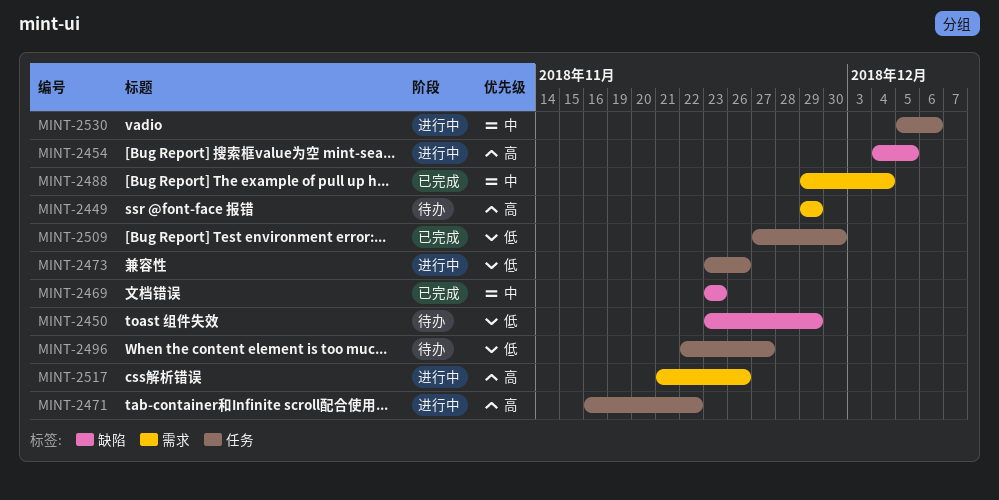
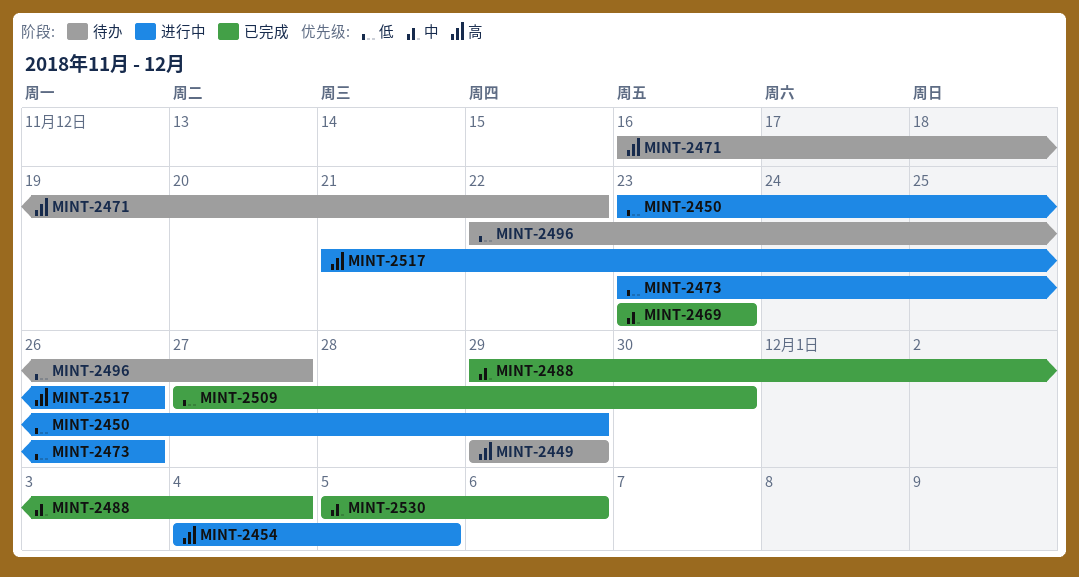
MINT-2450, status: 待办 -> 进行中
MINT-2471, status: 进行中 -> 待办
MINT-2530, status: 进行中 -> 已完成

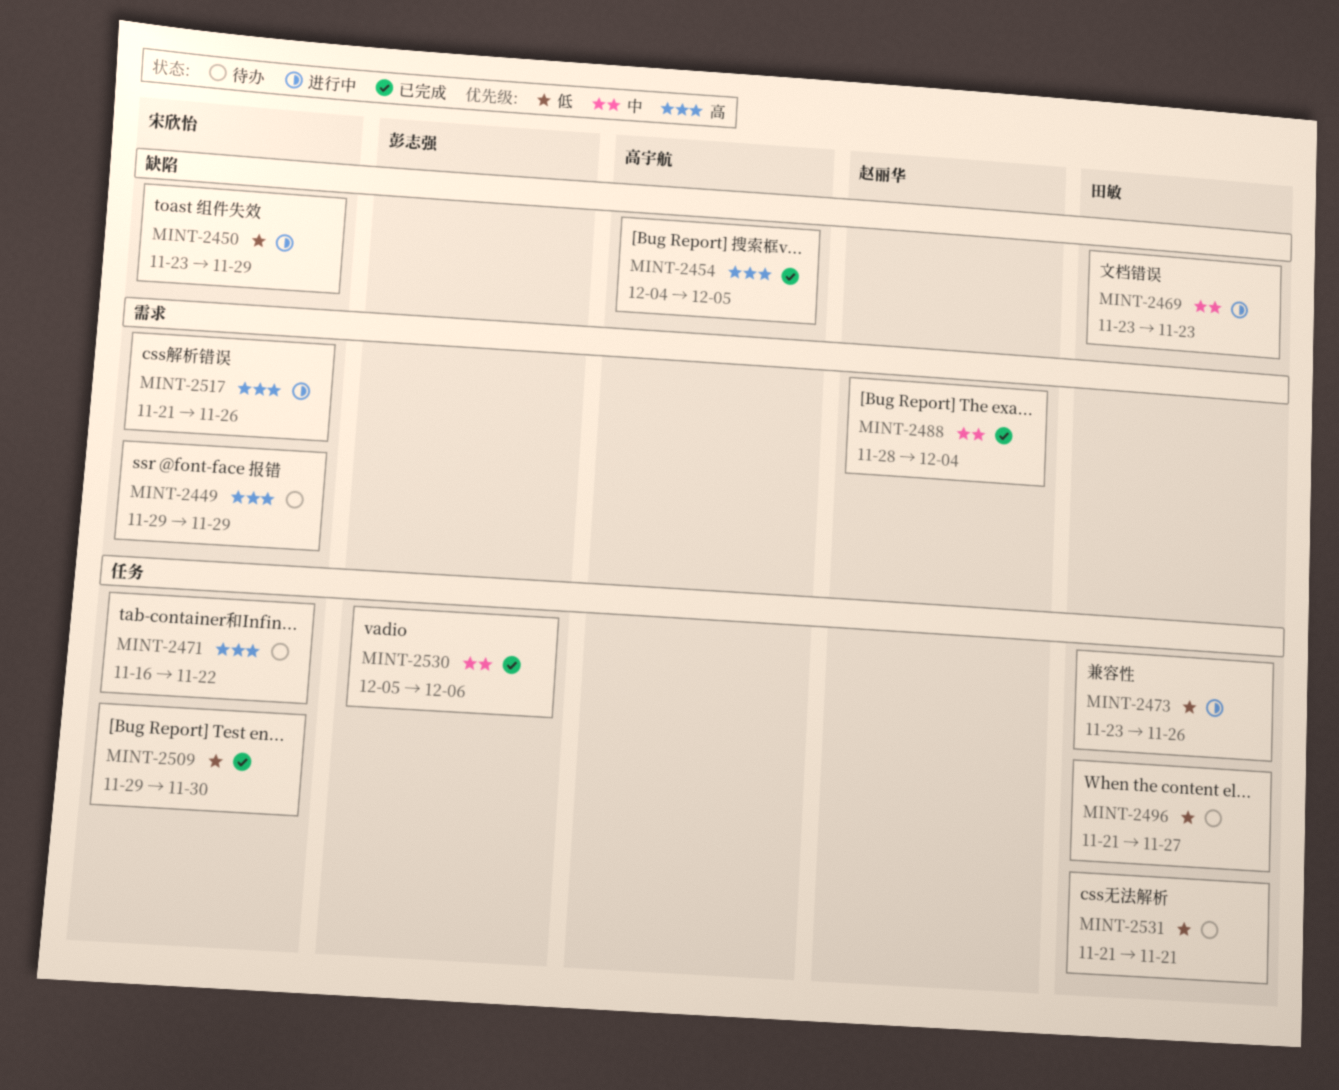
MINT-2454, status: 进行中 -> 已完成
MINT-2469, status: 已完成 -> 进行中
MINT-2488, start: Nov 29 -> Nov 28
MINT-2496, start: Nov 22 -> Nov 21
MINT-2509, start: Nov 27 -> Nov 29
MINT-2531: none -> present

